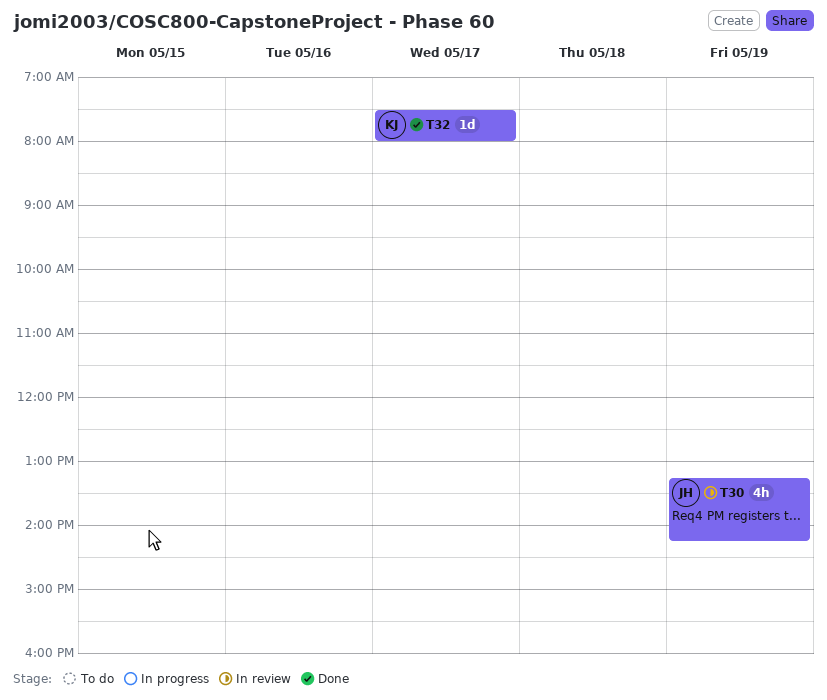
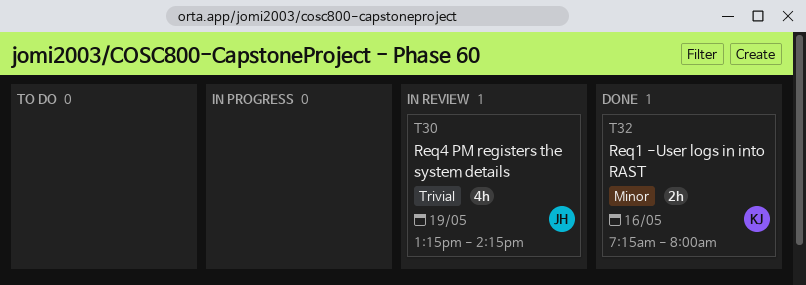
T32, estimate: 1d -> 2h
T32, day: May 17 -> May 16
T32, begins: 07:30 -> 07:15

